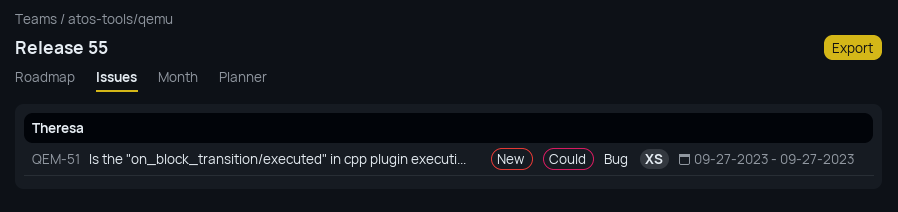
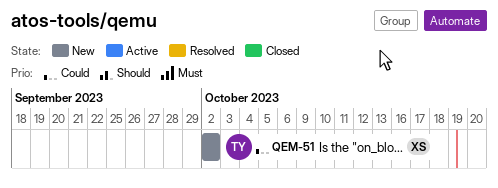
QEM-51, start: Sep 27 -> Oct 2
QEM-51, due: Sep 27 -> Oct 2

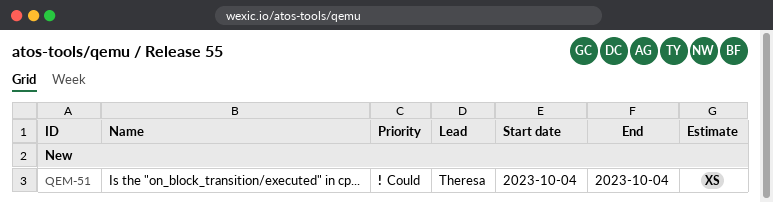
QEM-51, start: Oct 2 -> Oct 4
QEM-51, due: Oct 2 -> Oct 4

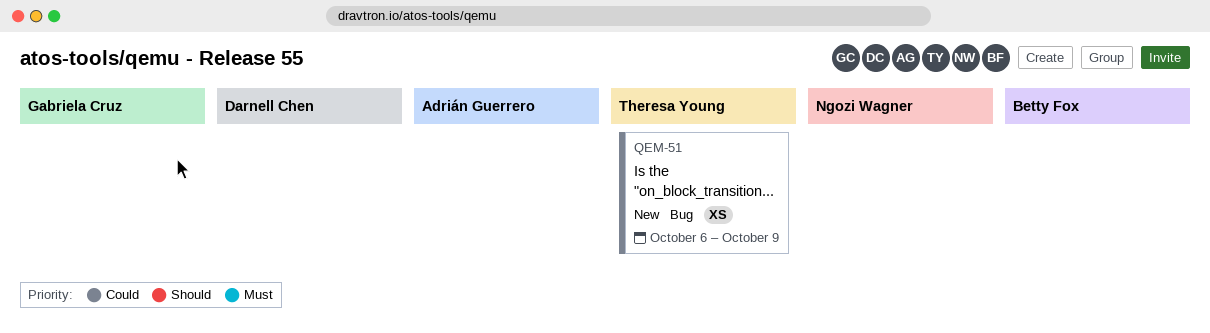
QEM-51, start: Oct 4 -> Oct 6
QEM-51, due: Oct 4 -> Oct 9

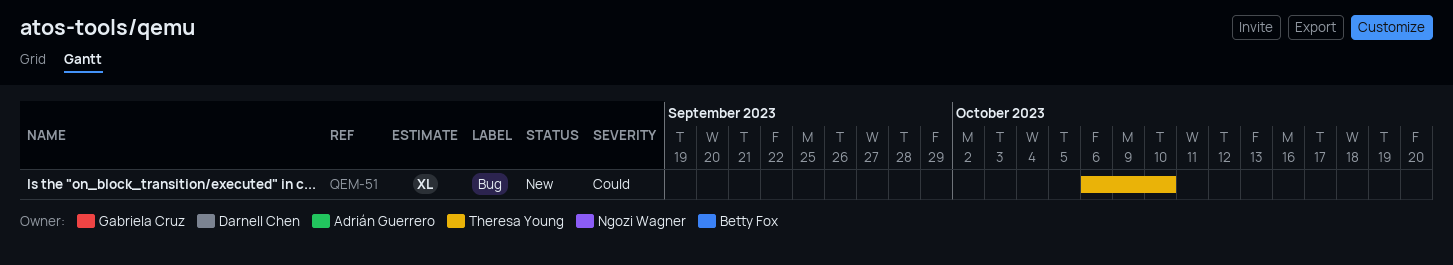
QEM-51, estimate: XS -> XL
QEM-51, due: Oct 9 -> Oct 10

